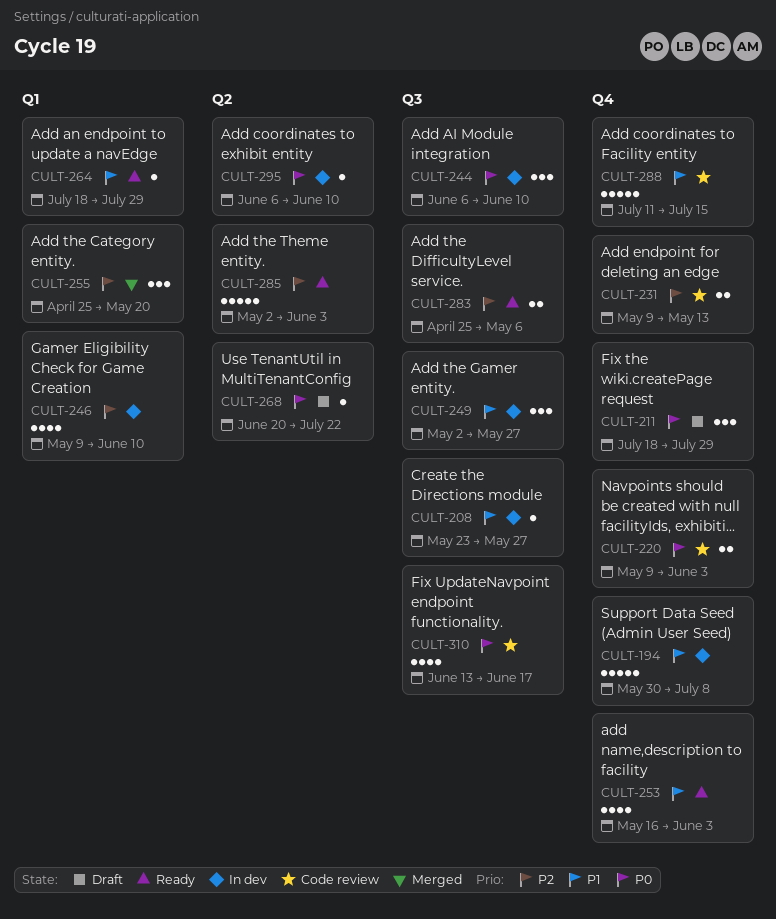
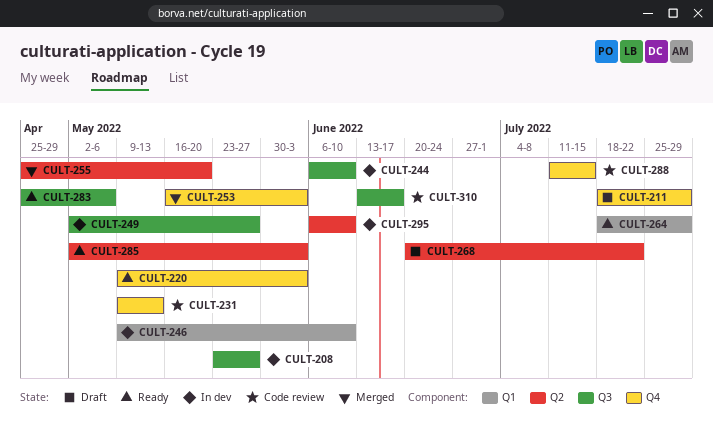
CULT-194: present -> none
CULT-220, status: Code review -> Ready
CULT-253, status: Ready -> Merged
CULT-255, label: Q1 -> Q2

